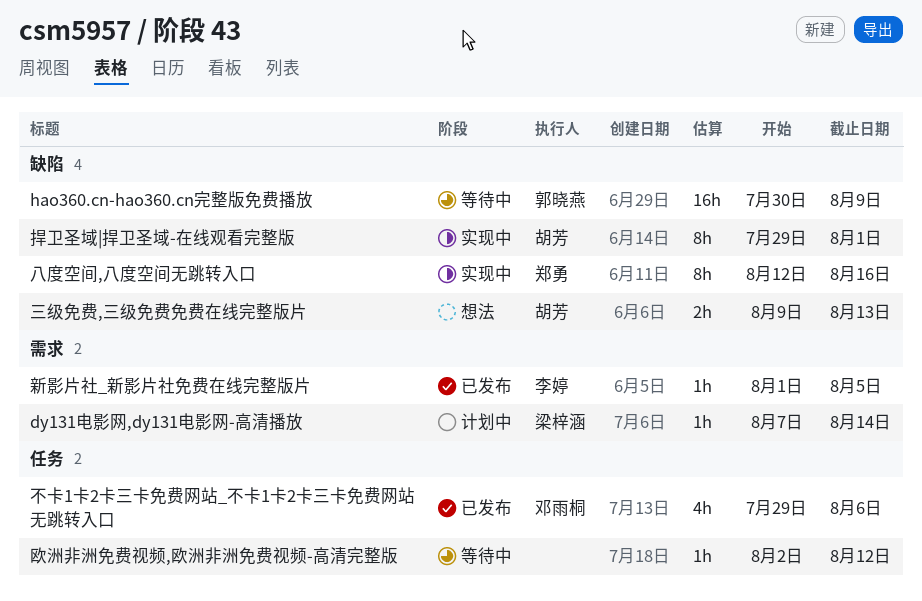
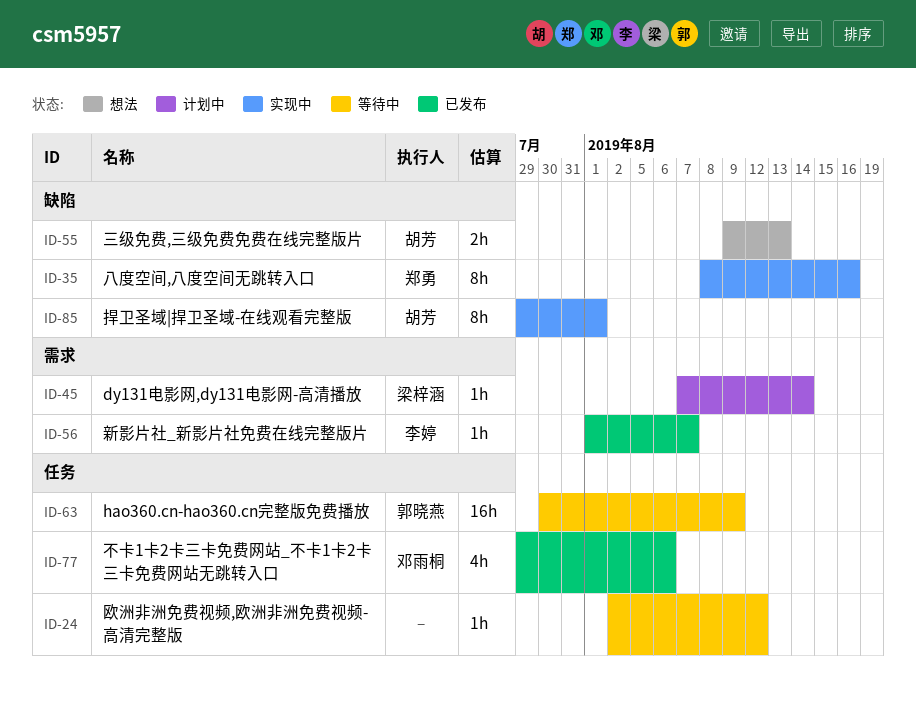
hao360.cn-hao360.cn完整版免费播放, label: 缺陷 -> 任务
八度空间,八度空间无跳转入口, start: Aug 12 -> Aug 8
新影片社_新影片社免费在线完整版片, due: Aug 5 -> Aug 7

